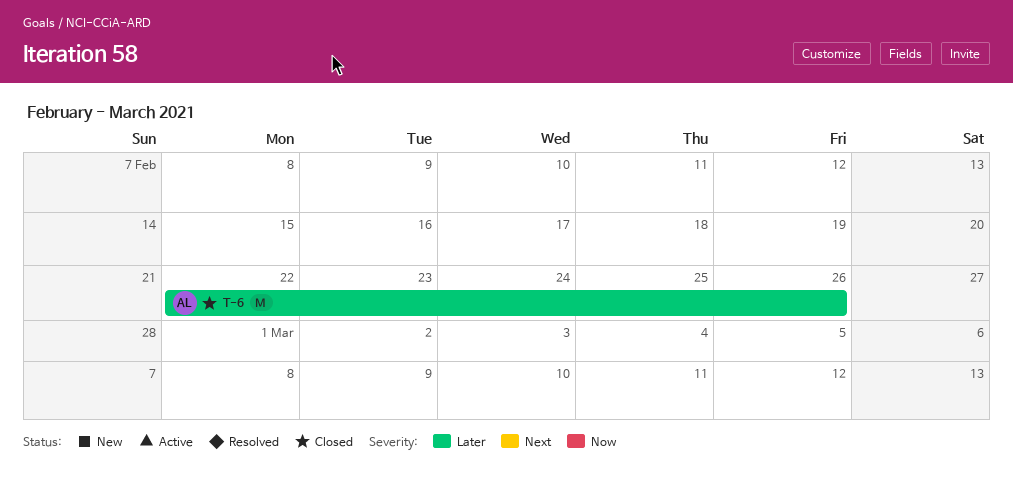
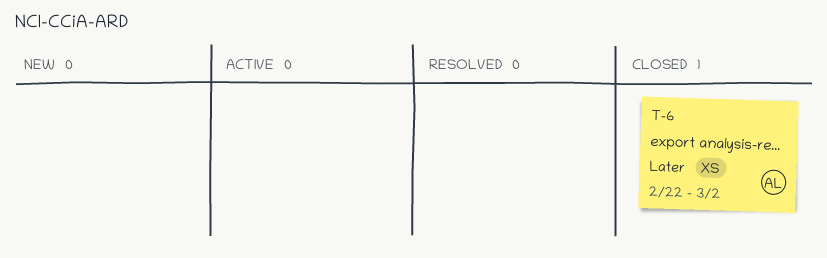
T-6, estimate: M -> XS
T-6, due: Feb 26 -> Mar 2

